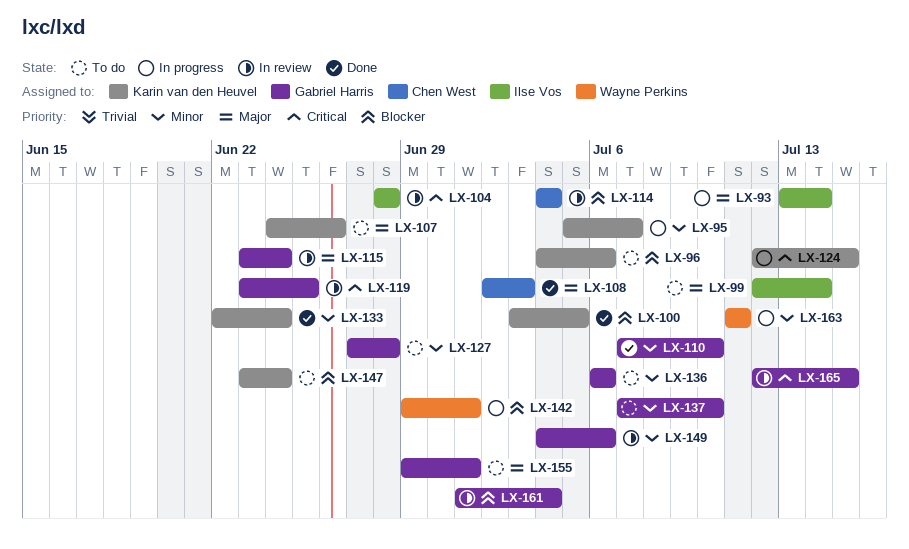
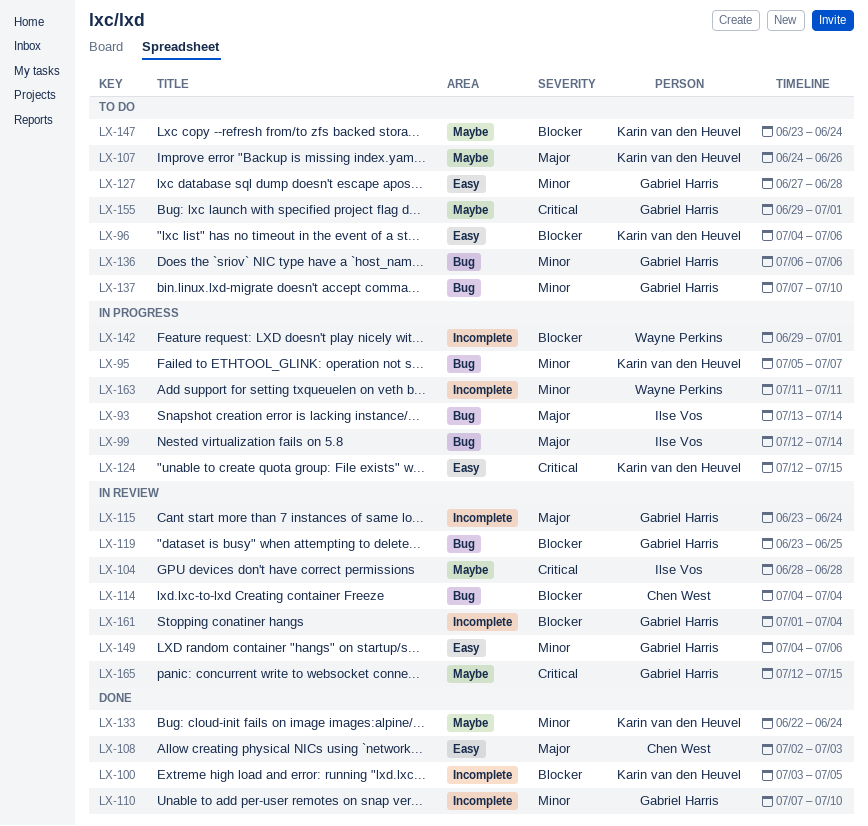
LX-99, status: To do -> In progress
LX-119, priority: Critical -> Blocker
LX-155, priority: Major -> Critical

